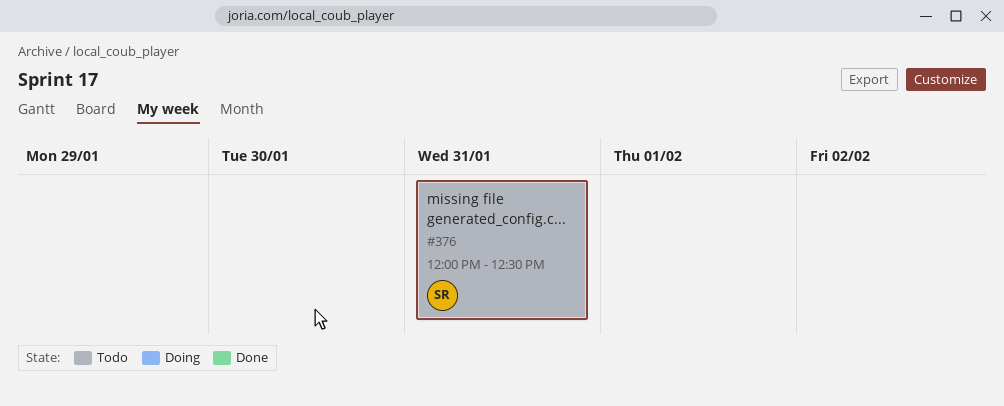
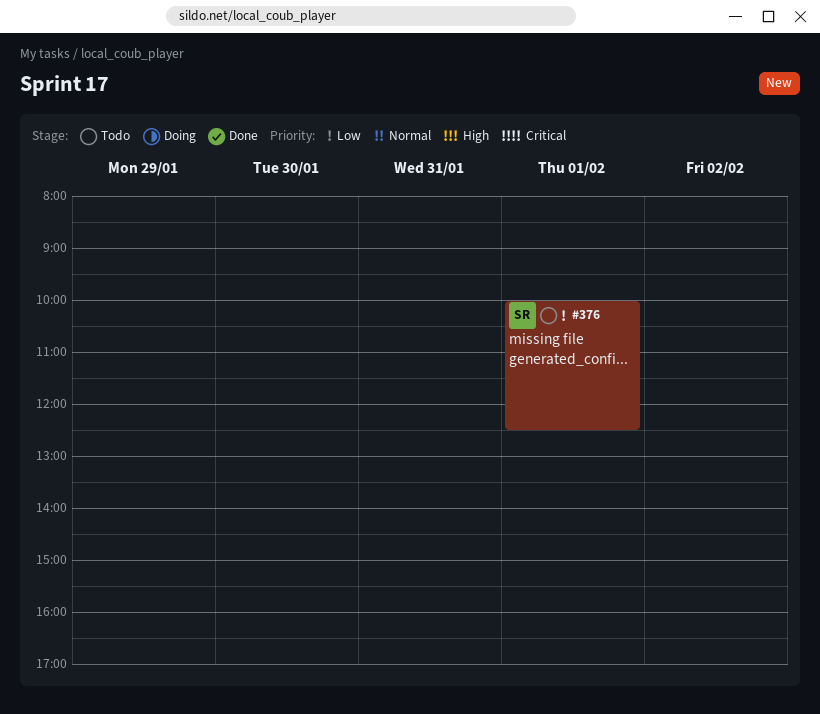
#376, day: Jan 31 -> Feb 1
#376, begins: 12:00 -> 10:00

